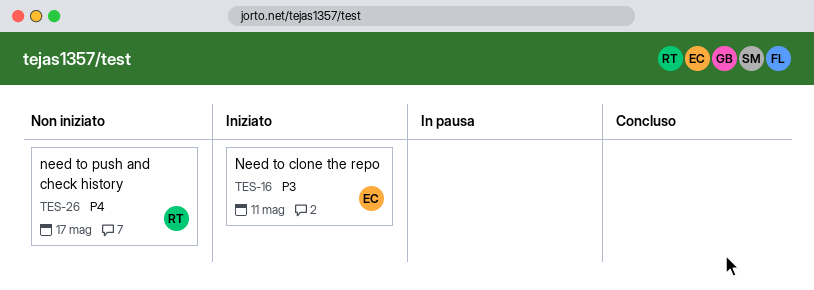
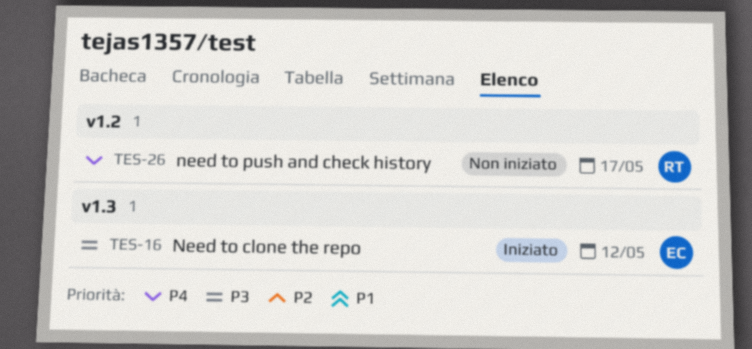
TES-16, due: May 11 -> May 12

